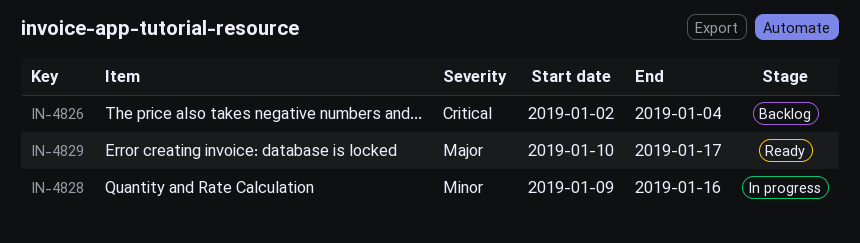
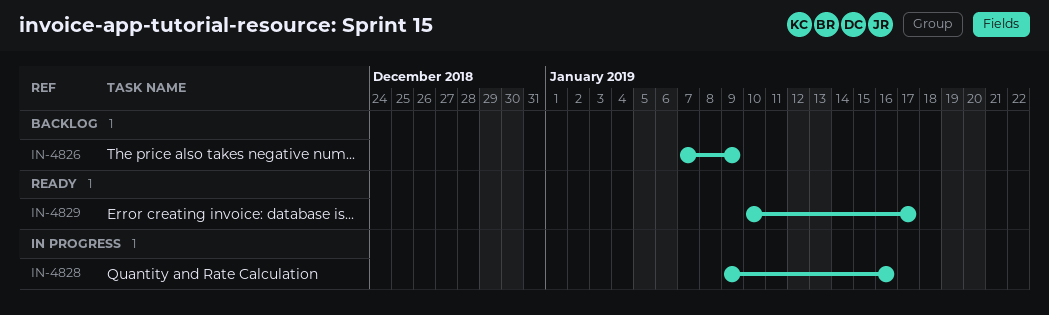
IN-4826, start: Jan 2 -> Jan 7
IN-4826, due: Jan 4 -> Jan 9

